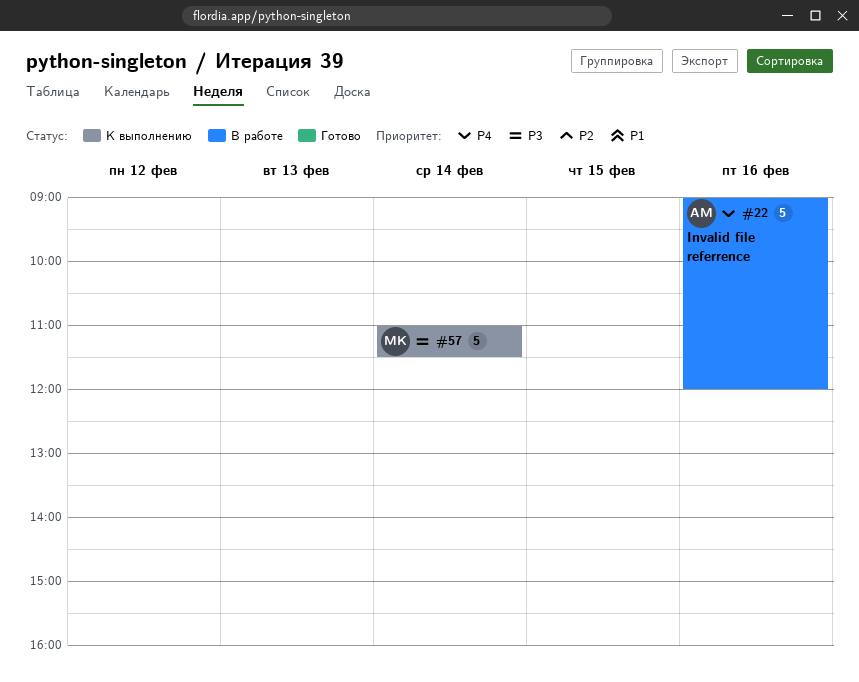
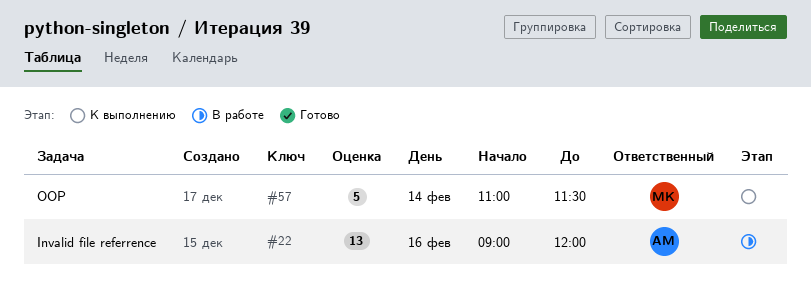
#22, estimate: 5 -> 13

